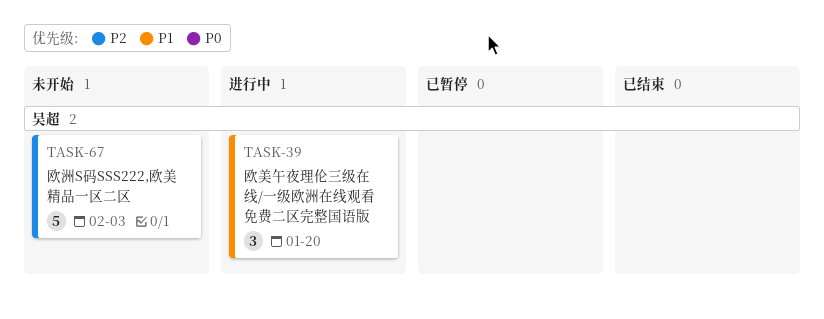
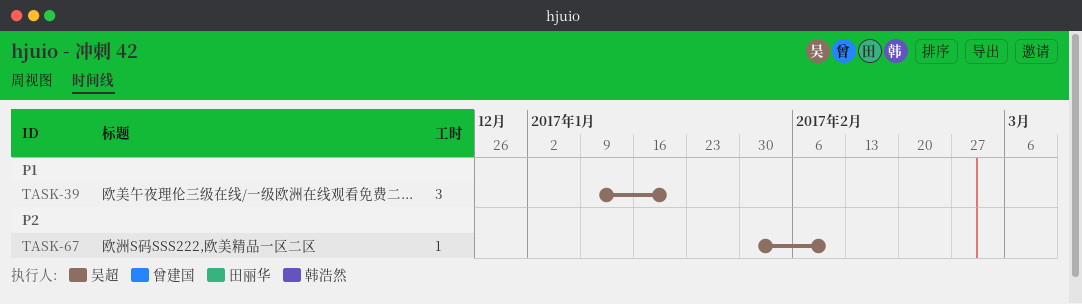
TASK-67, estimate: 5 -> 1
TASK-67, due: Feb 3 -> Feb 10

